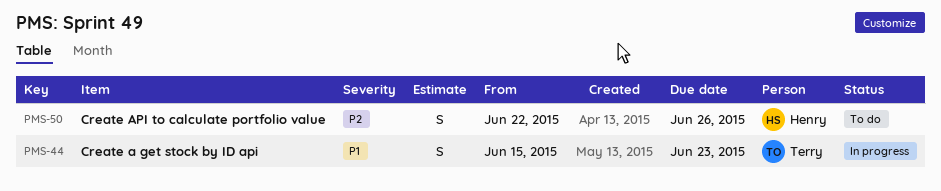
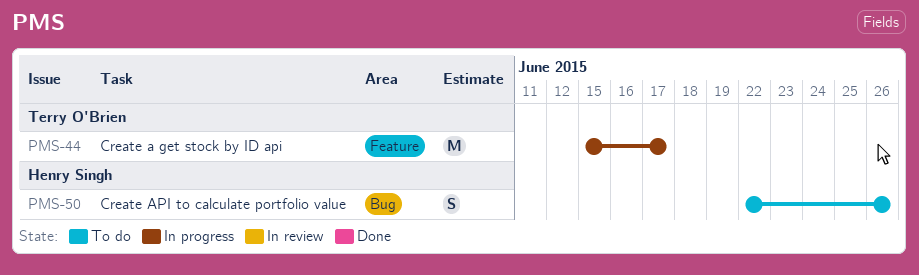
PMS-44, estimate: S -> M
PMS-44, due: Jun 23 -> Jun 17

